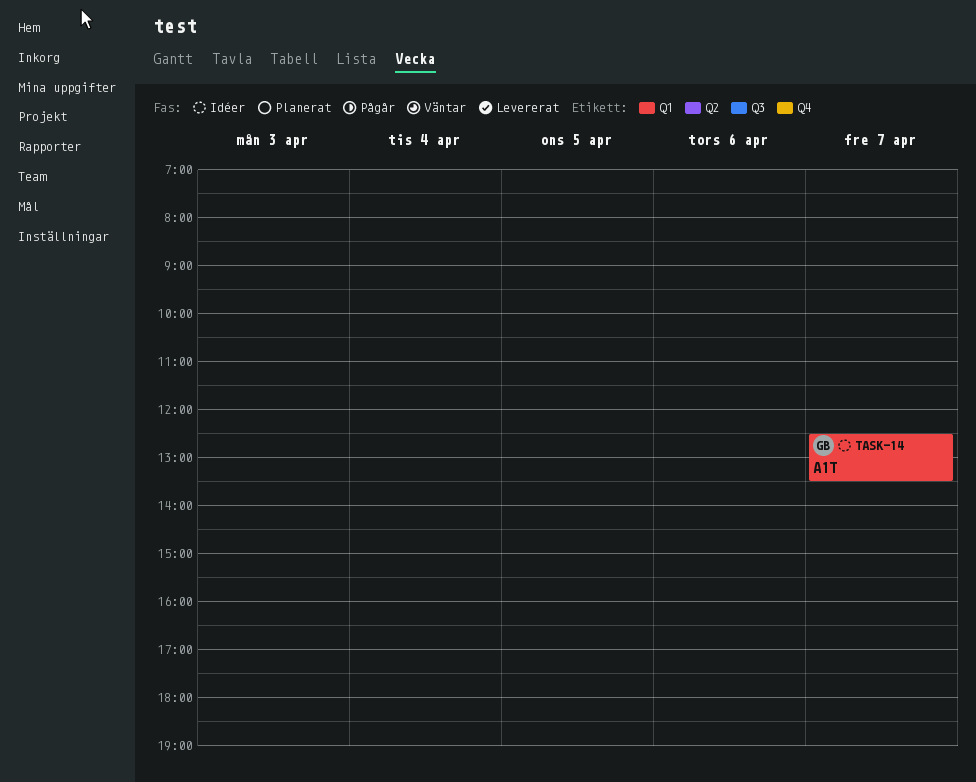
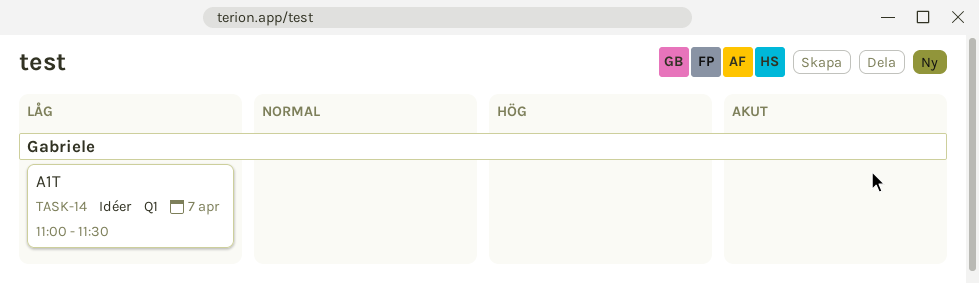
TASK-14, begins: 12:30 -> 11:00
TASK-14, ends: 13:30 -> 11:30

